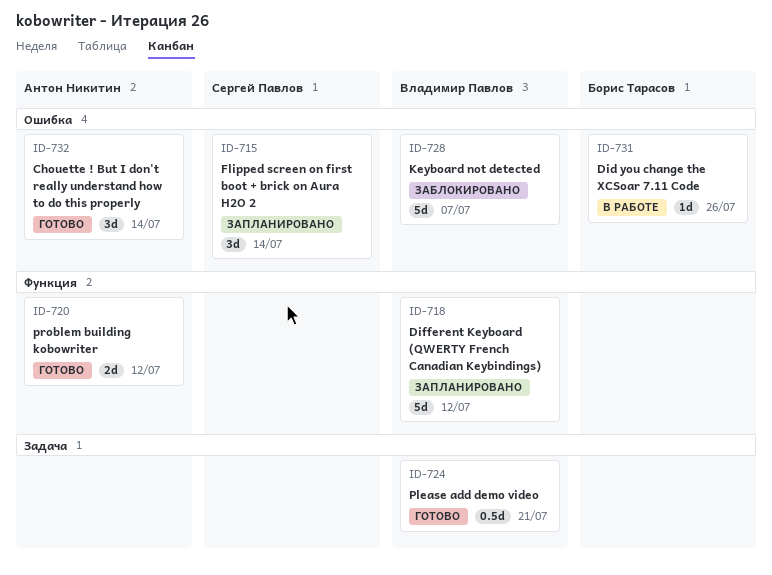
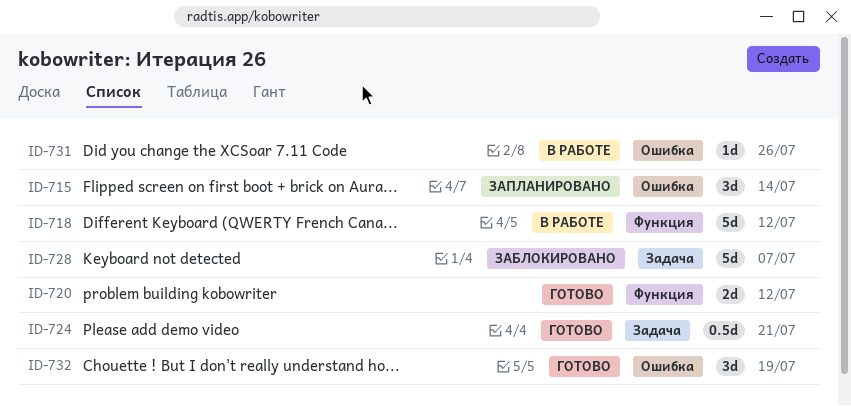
ID-718, status: Запланировано -> В работе
ID-728, label: Ошибка -> Задача
ID-732, due: Jul 14 -> Jul 19

